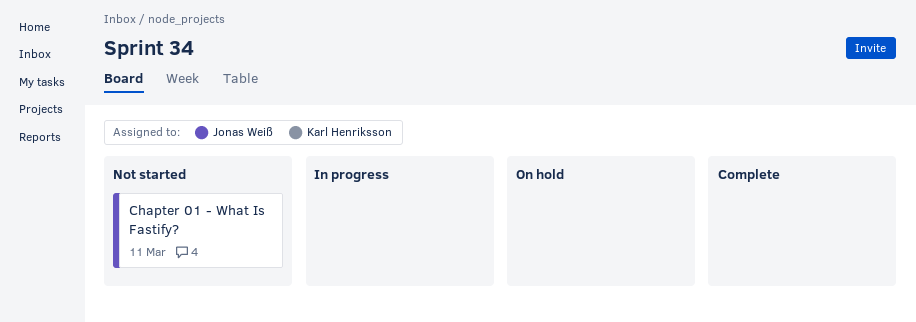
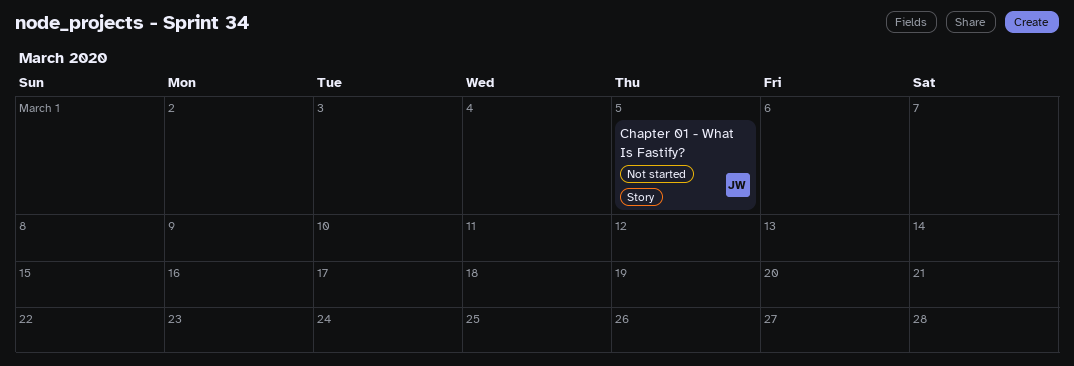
Chapter 01 - What Is Fastify?, due: Mar 11 -> Mar 5

